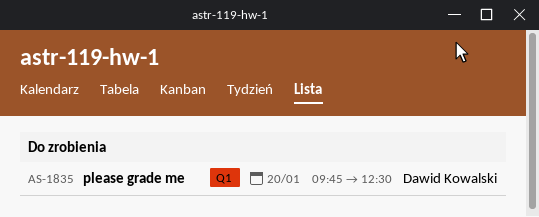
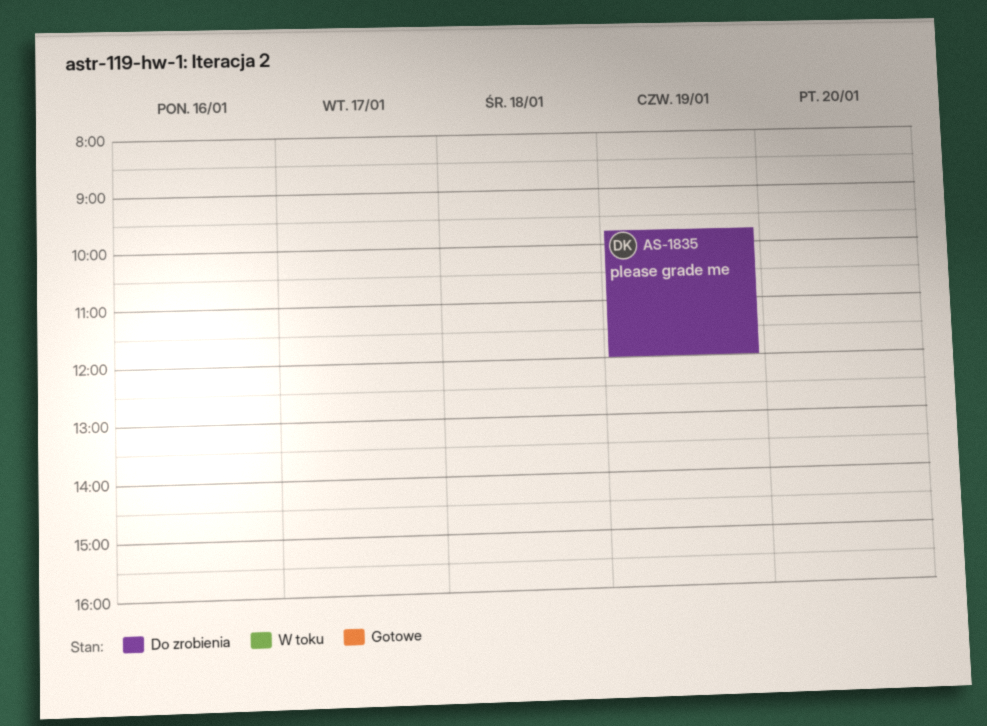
AS-1835, day: Jan 20 -> Jan 19
AS-1835, ends: 12:30 -> 12:00

